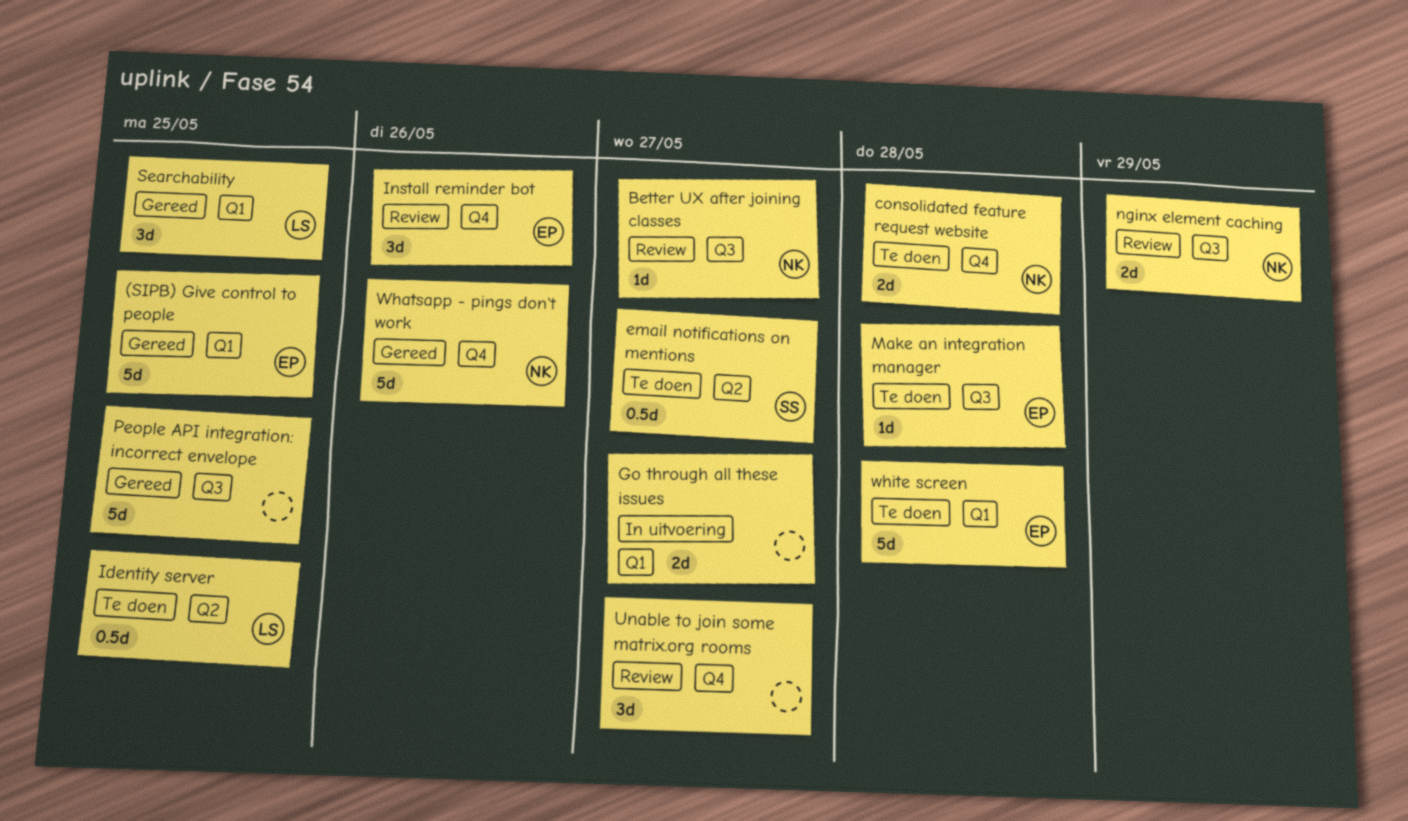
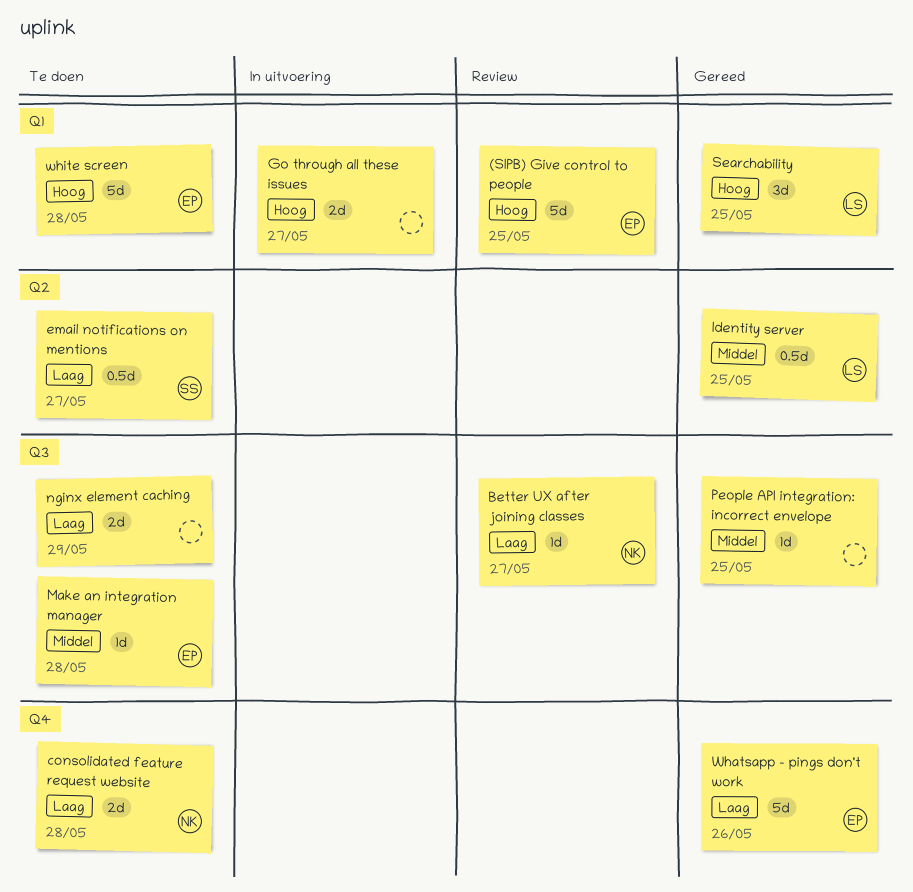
(SIPB) Give control to people, status: Gereed -> Review
Identity server, status: Te doen -> Gereed
Install reminder bot: present -> none
nginx element caching, status: Review -> Te doen
nginx element caching, owner: NK -> none
People API integration: incorrect envelope, estimate: 5d -> 1d
Unable to join some matrix.org rooms: present -> none
Whatsapp - pings don't work, owner: NK -> EP

